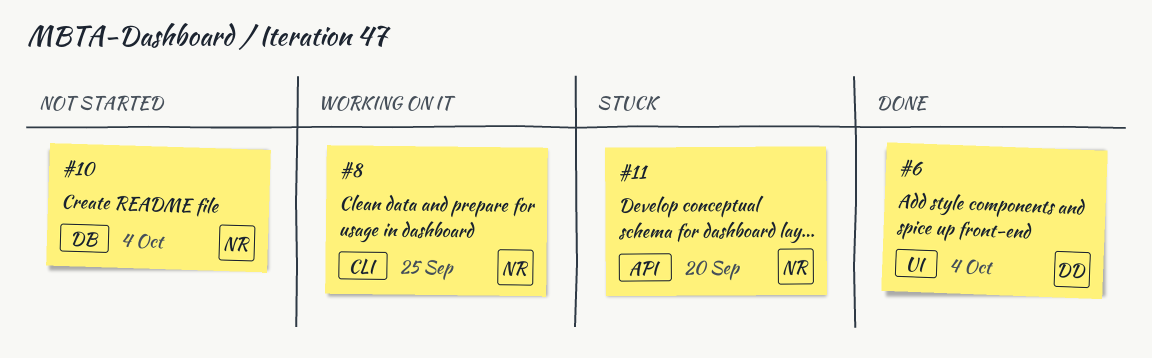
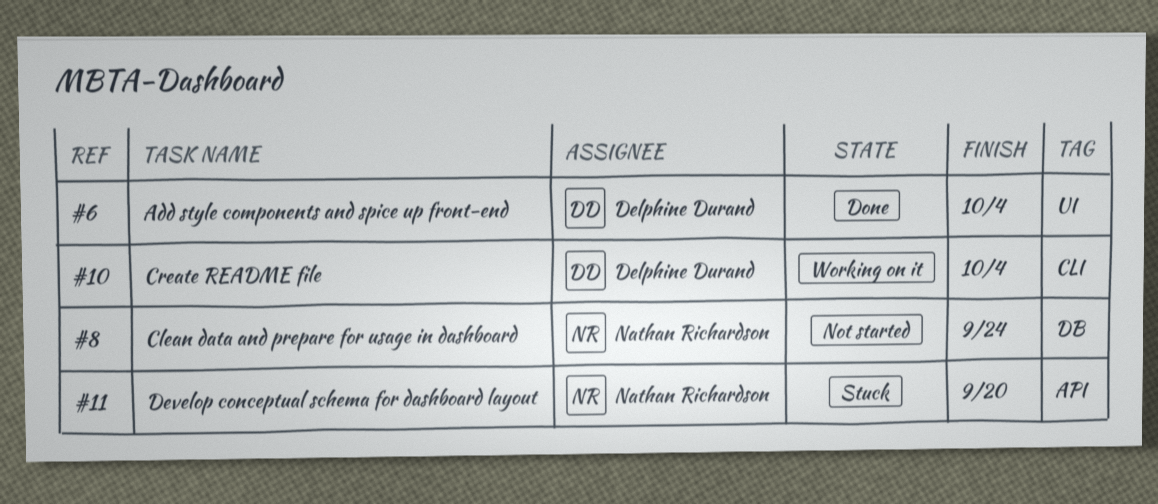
#8, status: Working on it -> Not started
#8, label: CLI -> DB
#8, due: Sep 25 -> Sep 24
#10, status: Not started -> Working on it
#10, owner: Nathan Richardson -> Delphine Durand
#10, label: DB -> CLI

